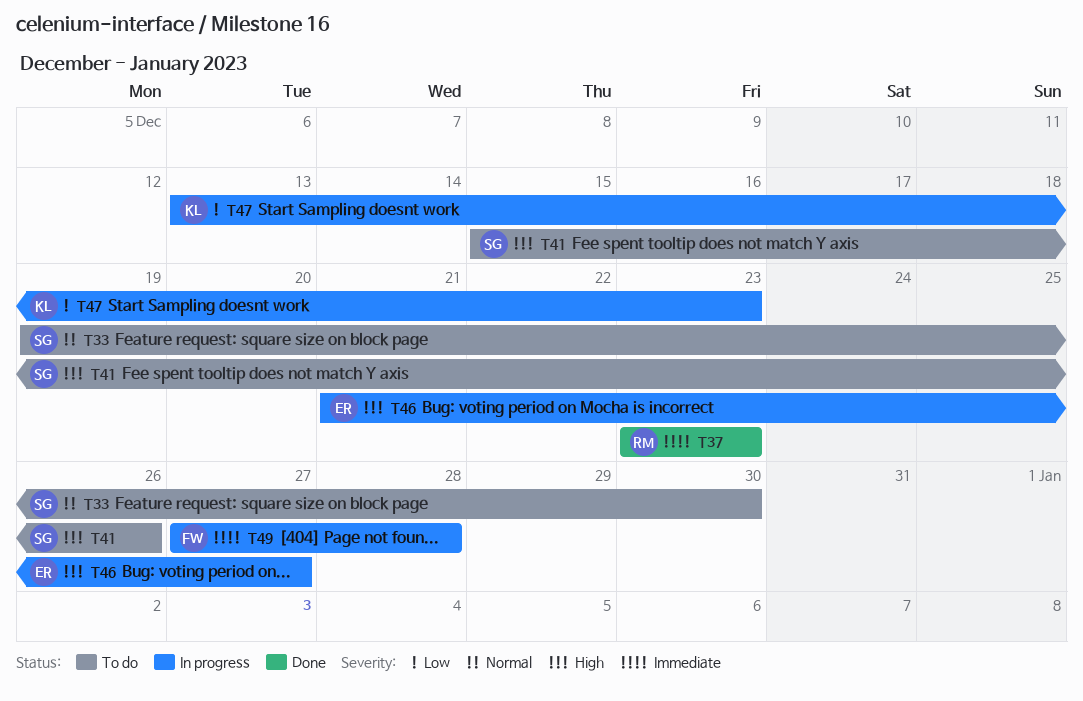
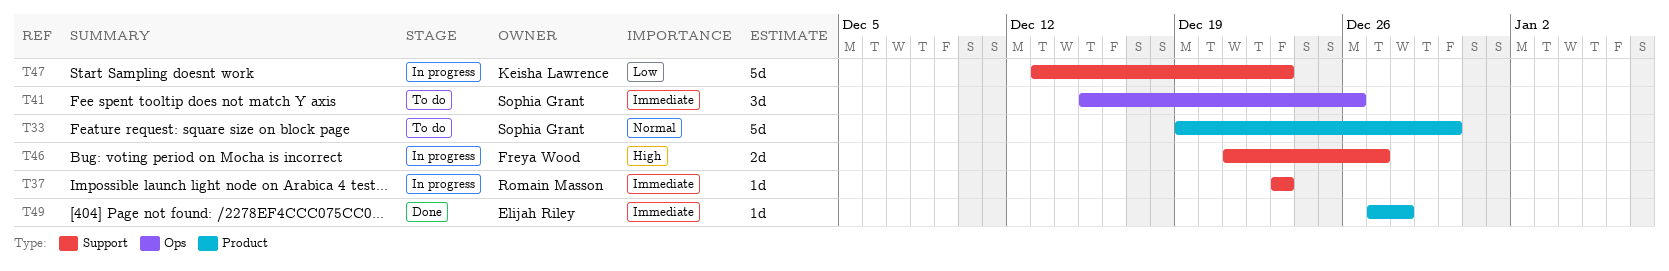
T37, status: Done -> In progress
T41, priority: High -> Immediate
T46, owner: Elijah Riley -> Freya Wood
T49, status: In progress -> Done
T49, owner: Freya Wood -> Elijah Riley

